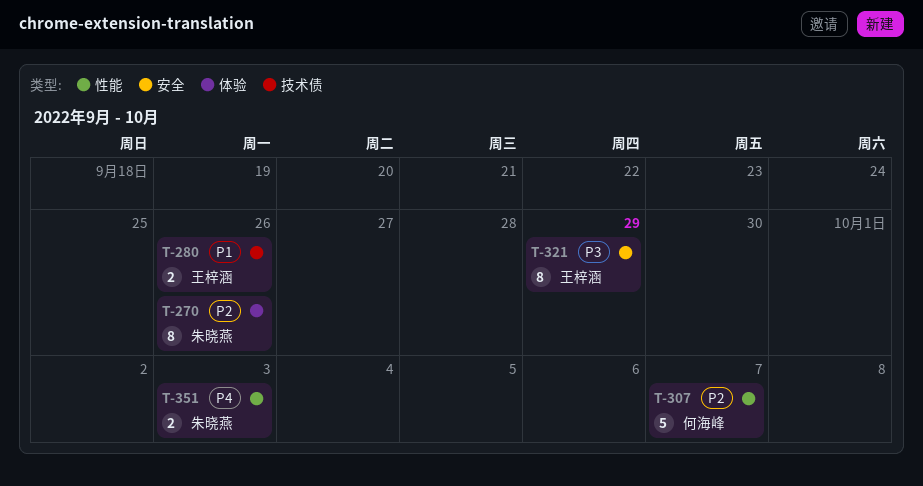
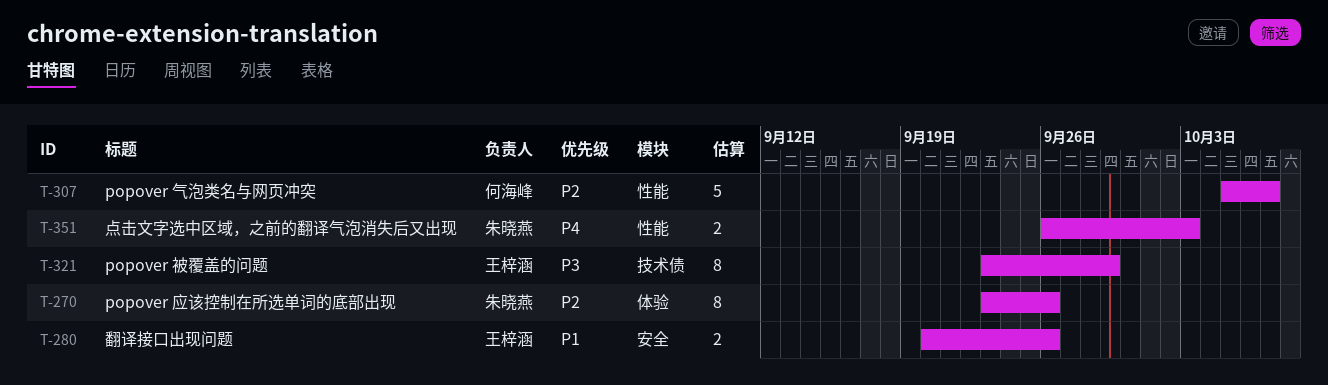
T-280, label: 技术债 -> 安全
T-321, label: 安全 -> 技术债

